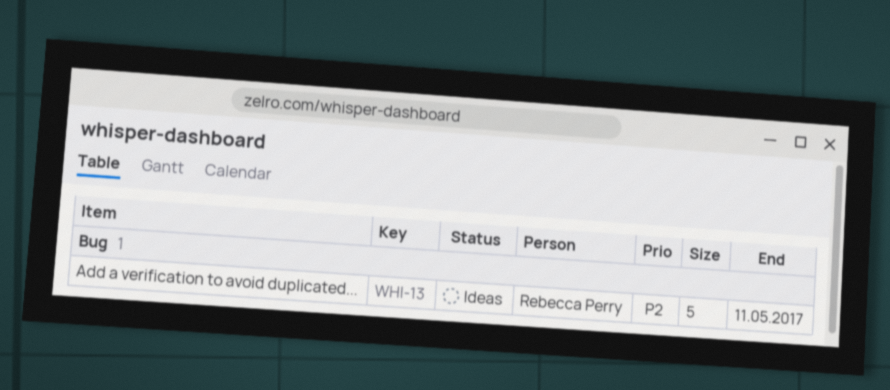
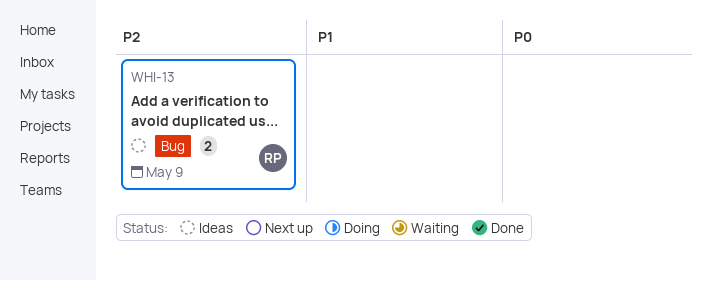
WHI-13, estimate: 5 -> 2
WHI-13, due: May 11 -> May 9

